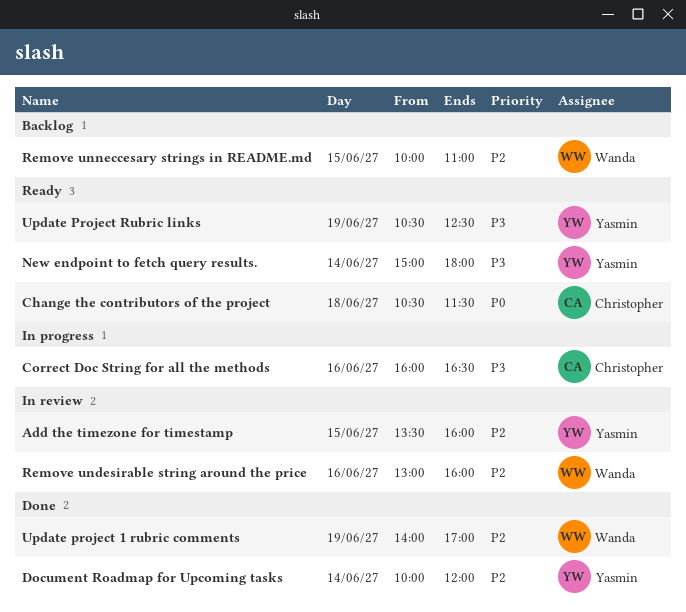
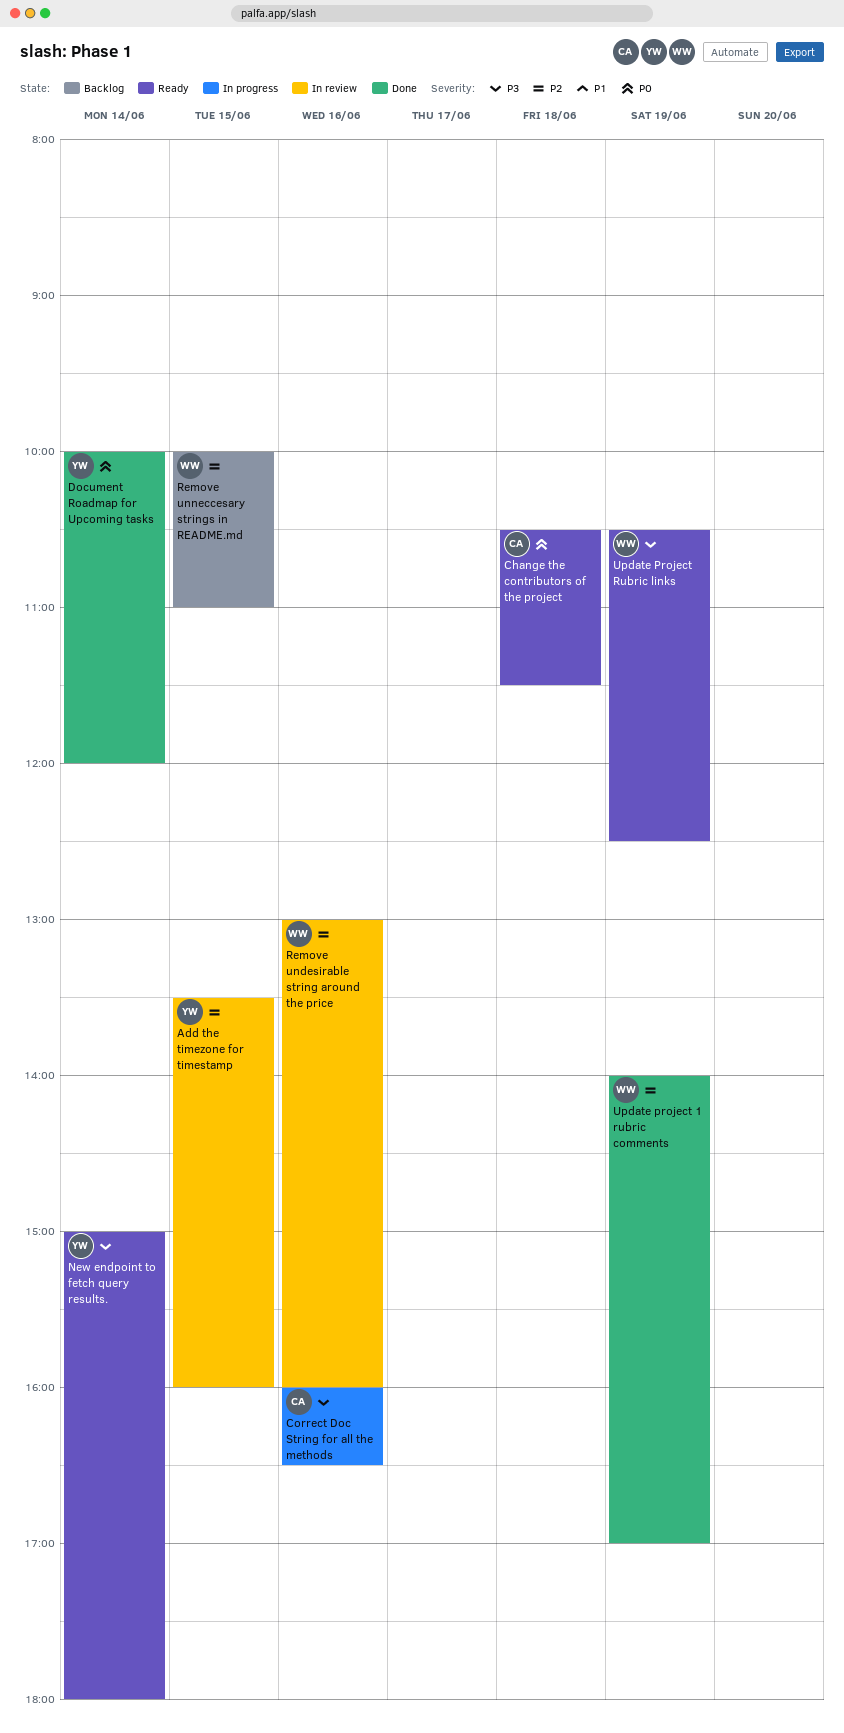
Document Roadmap for Upcoming tasks, priority: P2 -> P0
Update Project Rubric links, owner: Yasmin -> Wanda

